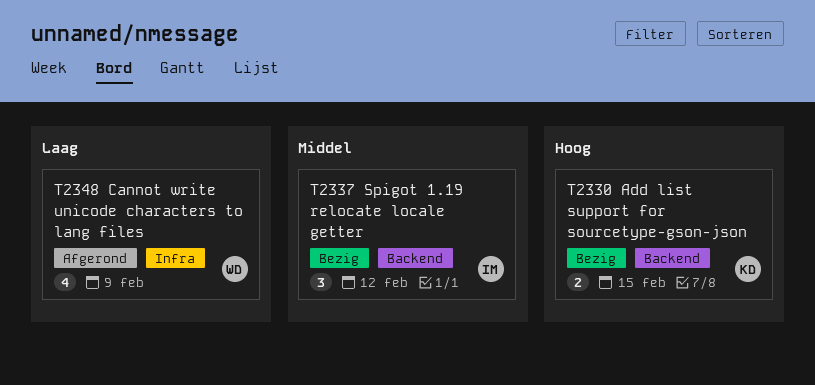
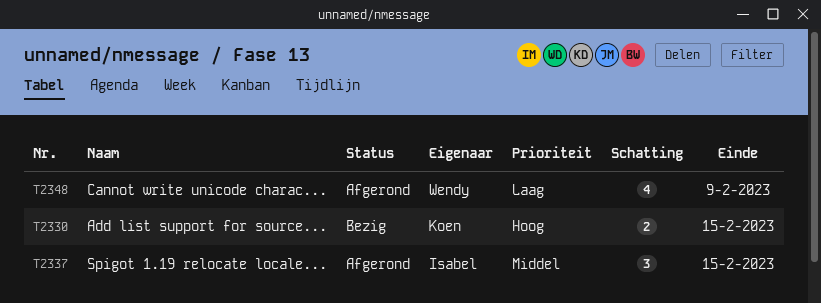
T2337, status: Bezig -> Afgerond
T2337, due: Feb 12 -> Feb 15

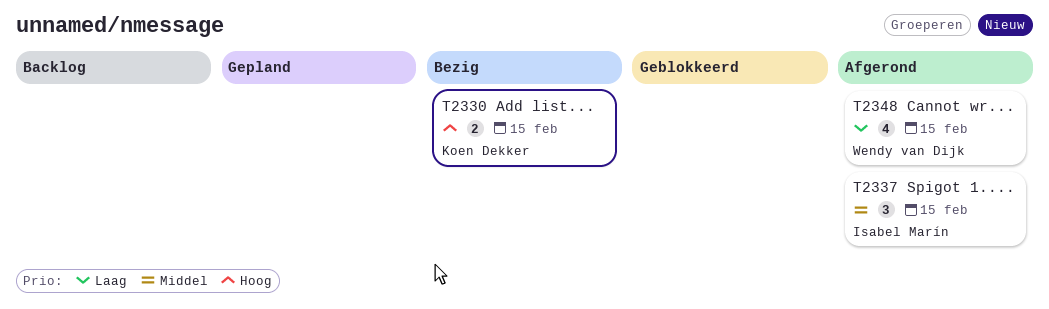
T2348, due: Feb 9 -> Feb 15

